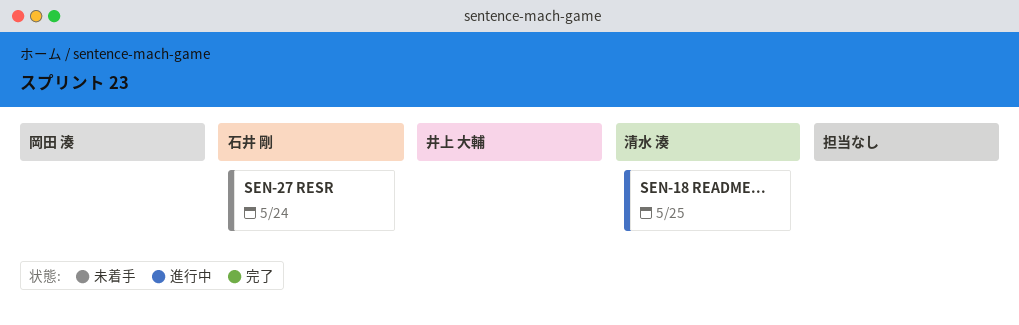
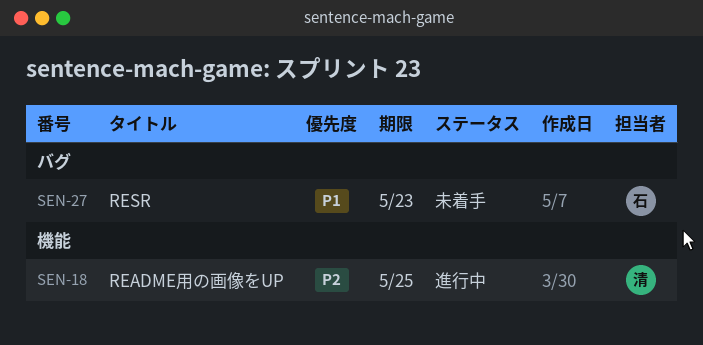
SEN-27, due: May 24 -> May 23

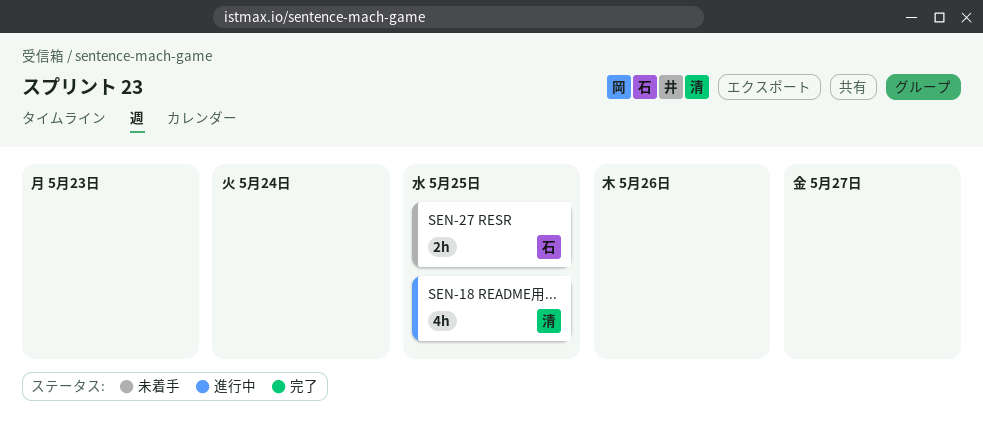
SEN-27, due: May 23 -> May 25

